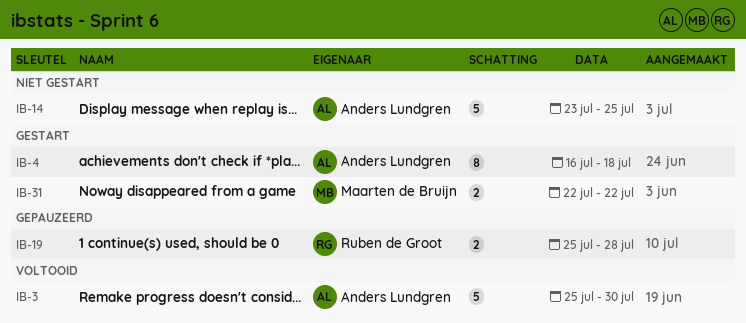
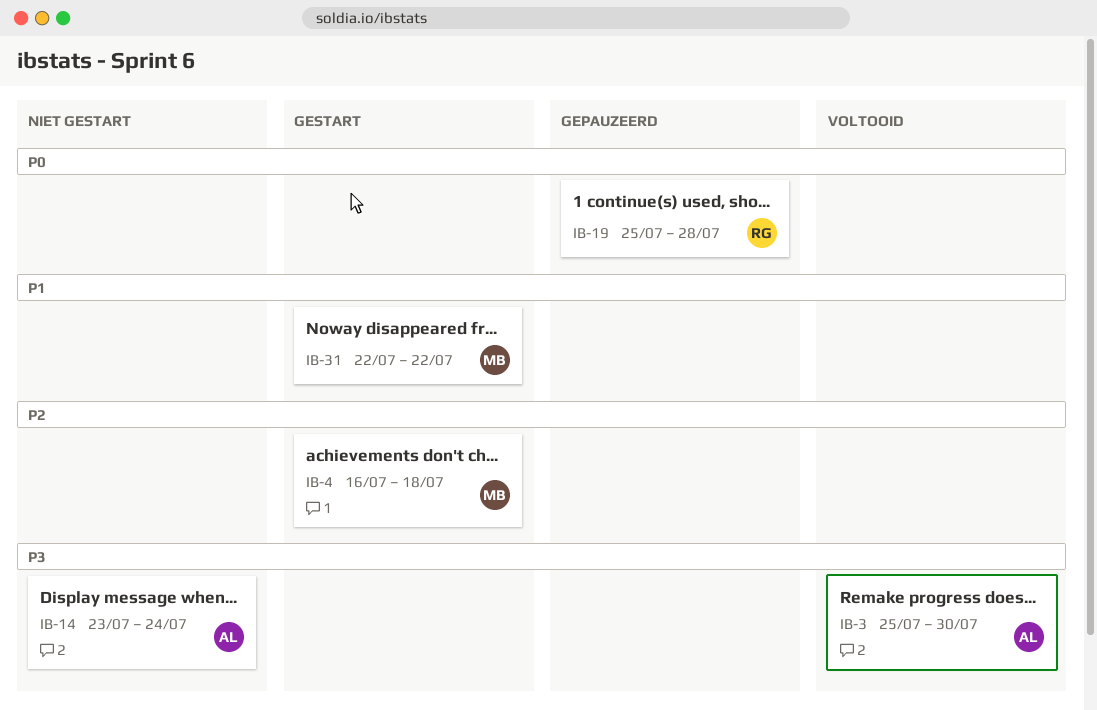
IB-4, owner: Anders Lundgren -> Maarten de Bruijn
IB-14, due: Jul 25 -> Jul 24

